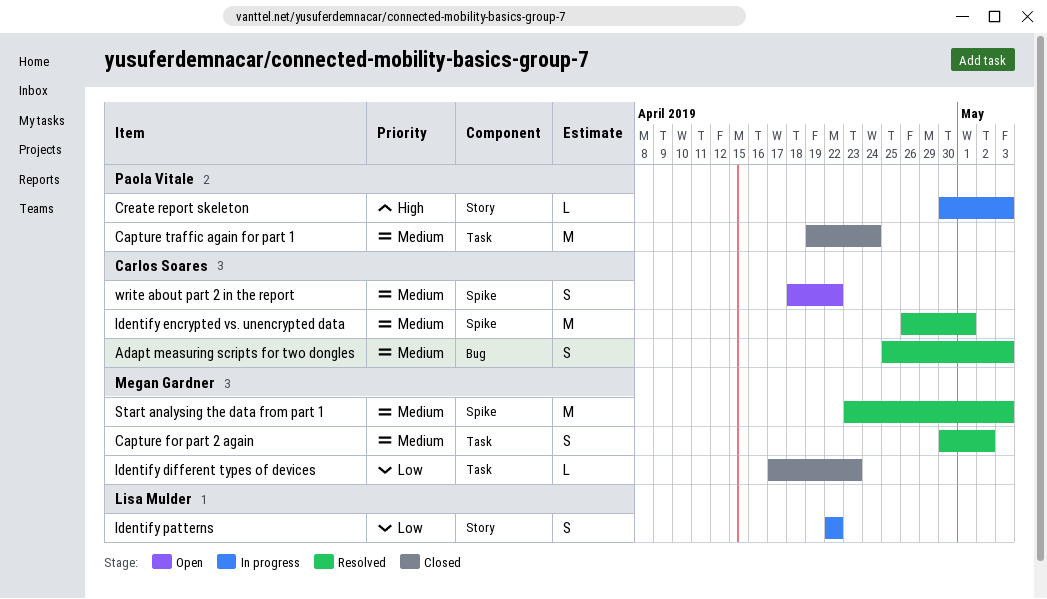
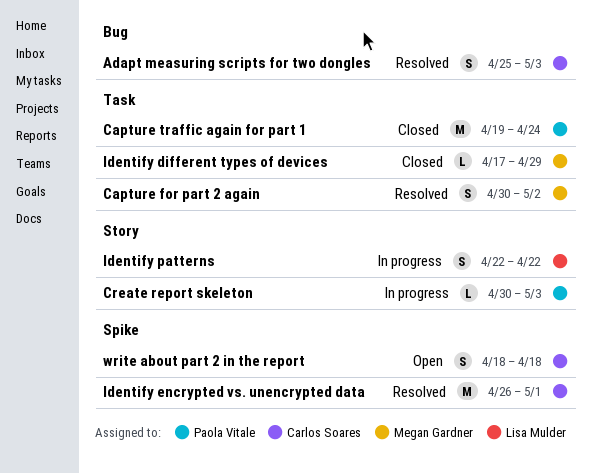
Identify different types of devices, due: Apr 23 -> Apr 29
Start analysing the data from part 1: present -> none
write about part 2 in the report, due: Apr 22 -> Apr 18

